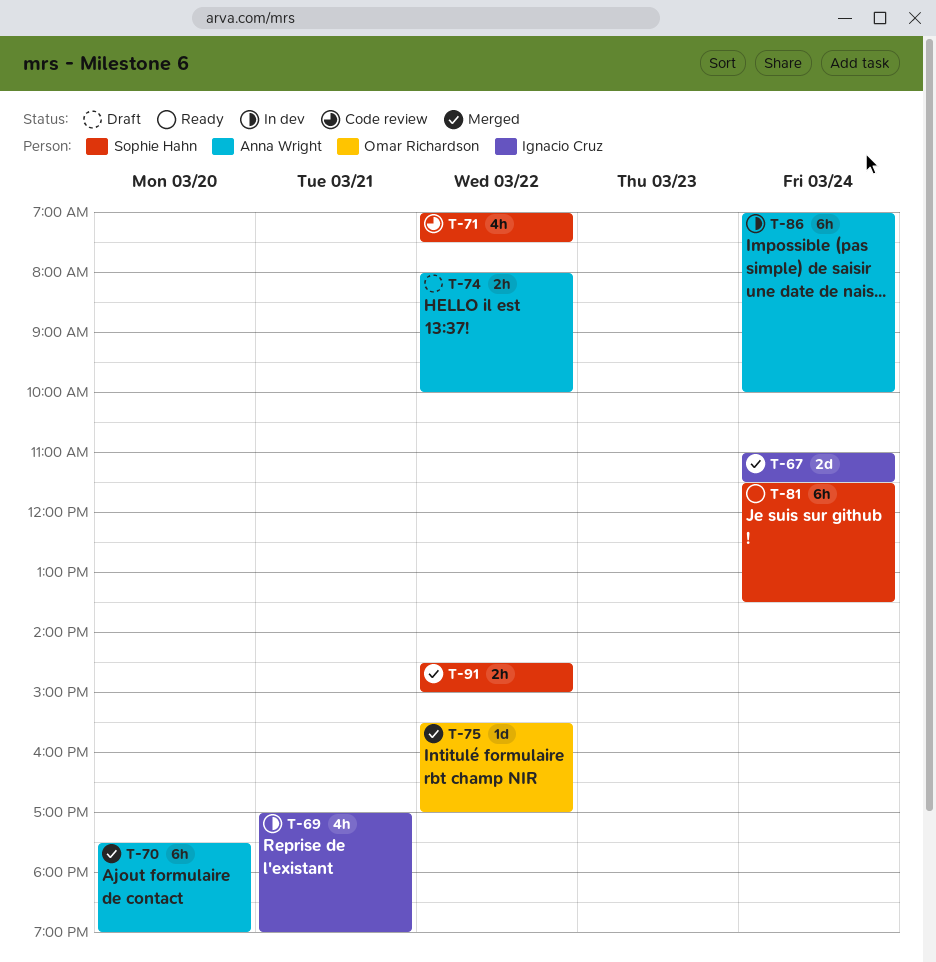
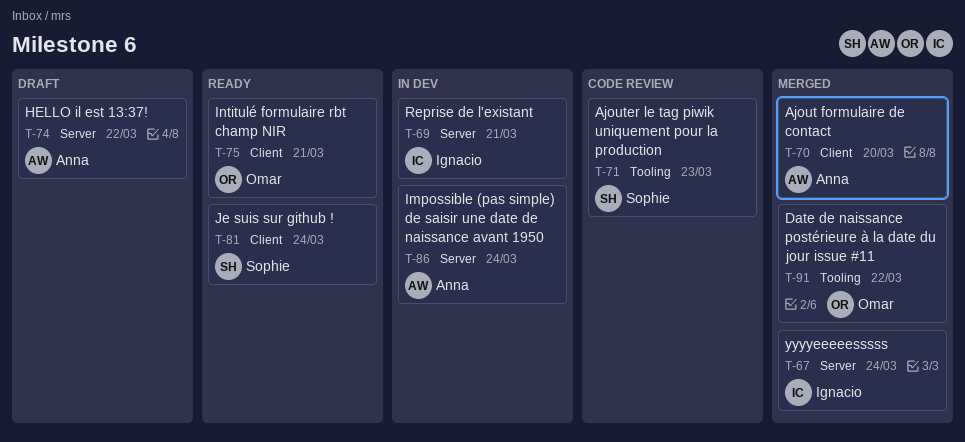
T-71, day: Mar 22 -> Mar 23
T-75, status: Merged -> Ready
T-75, day: Mar 22 -> Mar 21
T-91, owner: Sophie Hahn -> Omar Richardson

